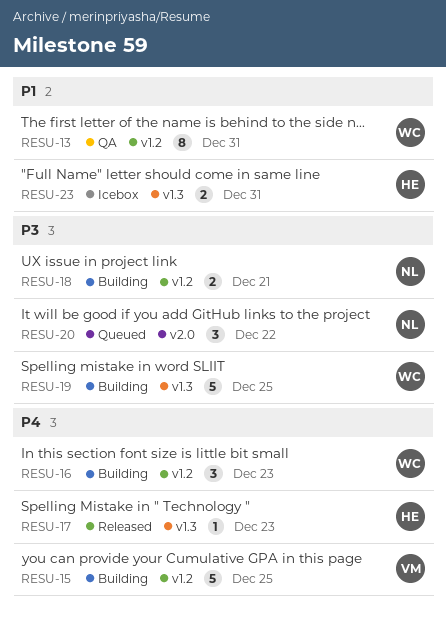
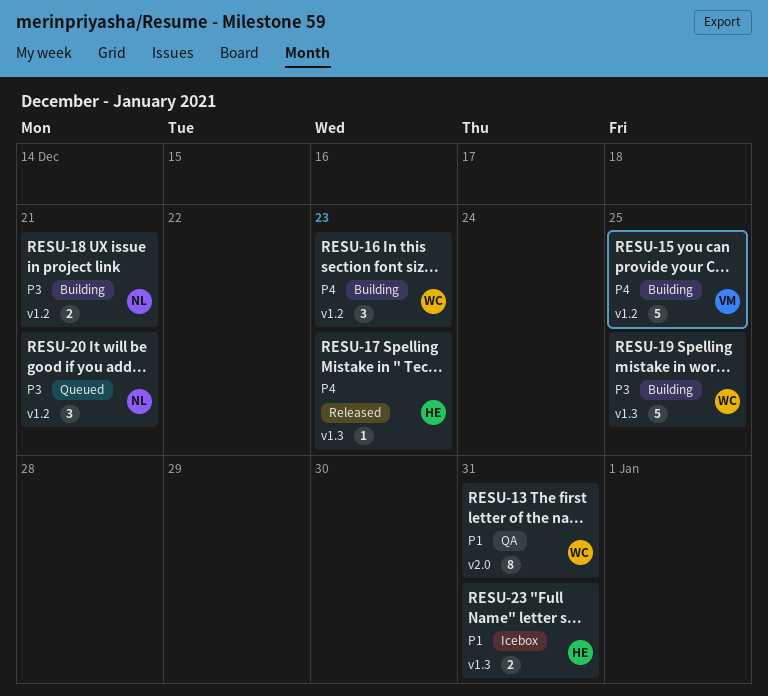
RESU-13, label: v1.2 -> v2.0
RESU-20, label: v2.0 -> v1.2
RESU-20, due: Dec 22 -> Dec 21

